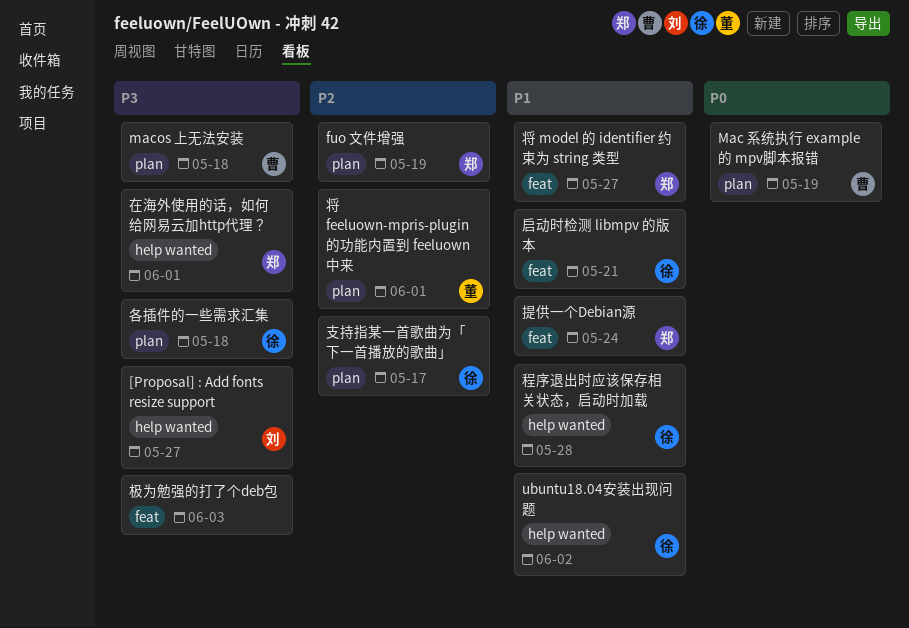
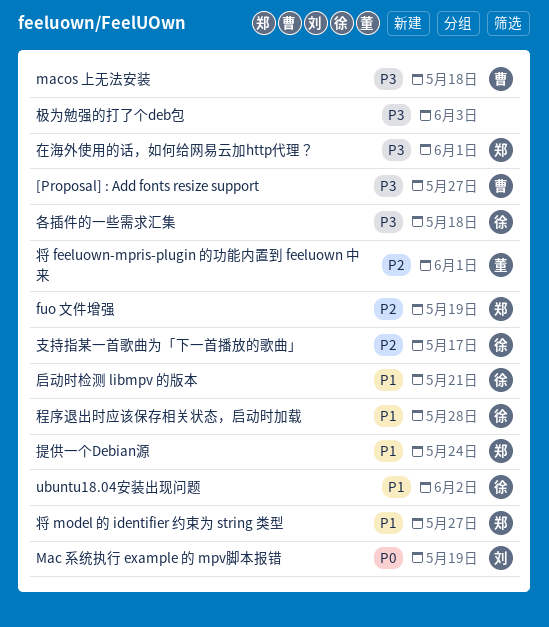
[Proposal] : Add fonts resize support, owner: 刘 -> 曹
Mac 系统执行 example 的 mpv脚本报错, owner: 曹 -> 刘

